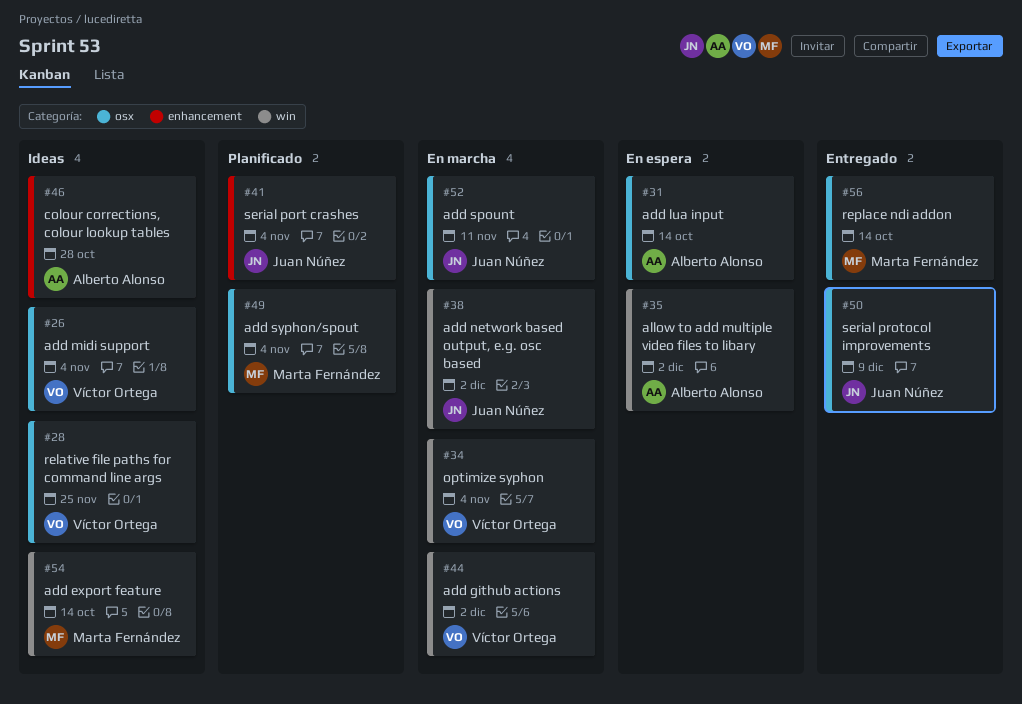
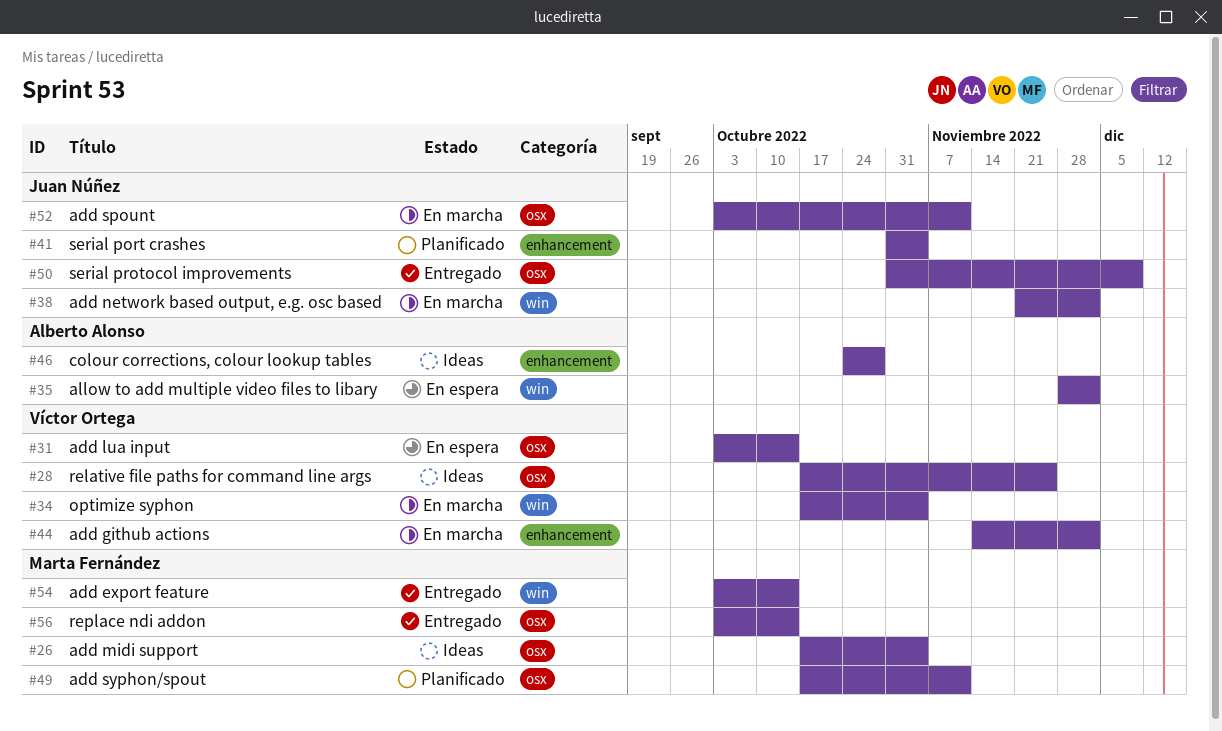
#26, owner: Víctor Ortega -> Marta Fernández
#31, owner: Alberto Alonso -> Víctor Ortega
#44, label: win -> enhancement
#49, due: Nov 4 -> Nov 11
#54, status: Ideas -> Entregado

